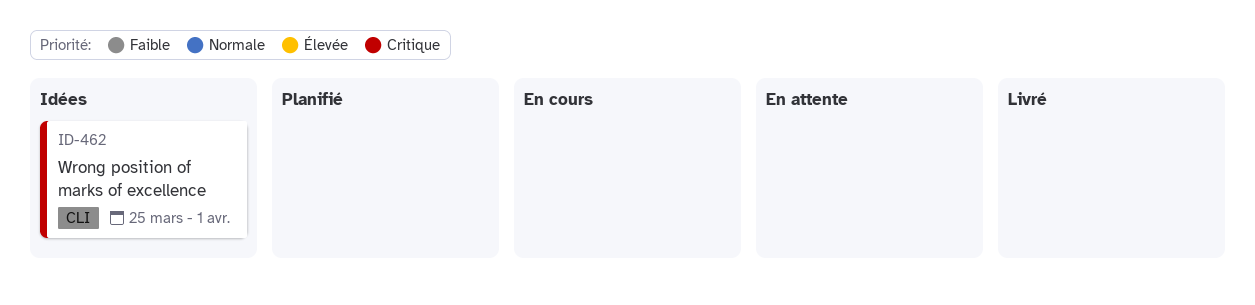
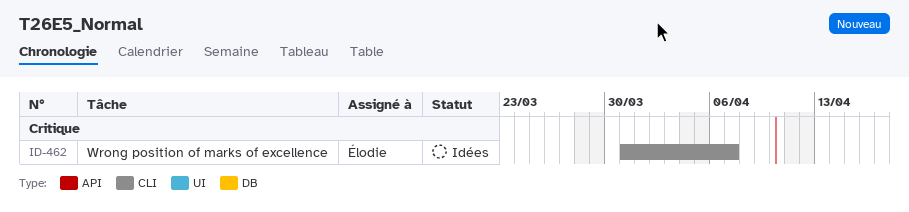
ID-462, start: Mar 25 -> Mar 31
ID-462, due: Apr 1 -> Apr 7

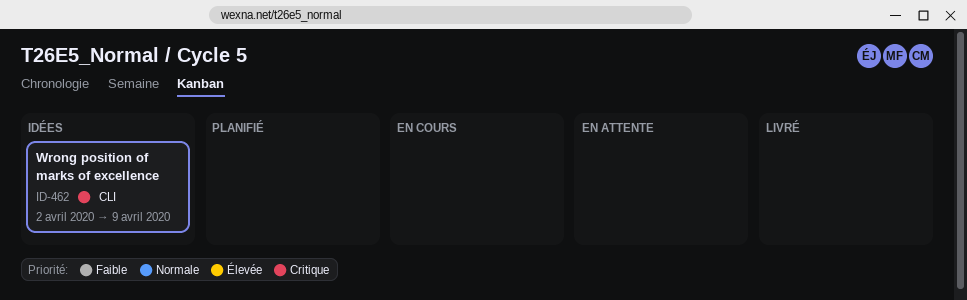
ID-462, start: Mar 31 -> Apr 2
ID-462, due: Apr 7 -> Apr 9

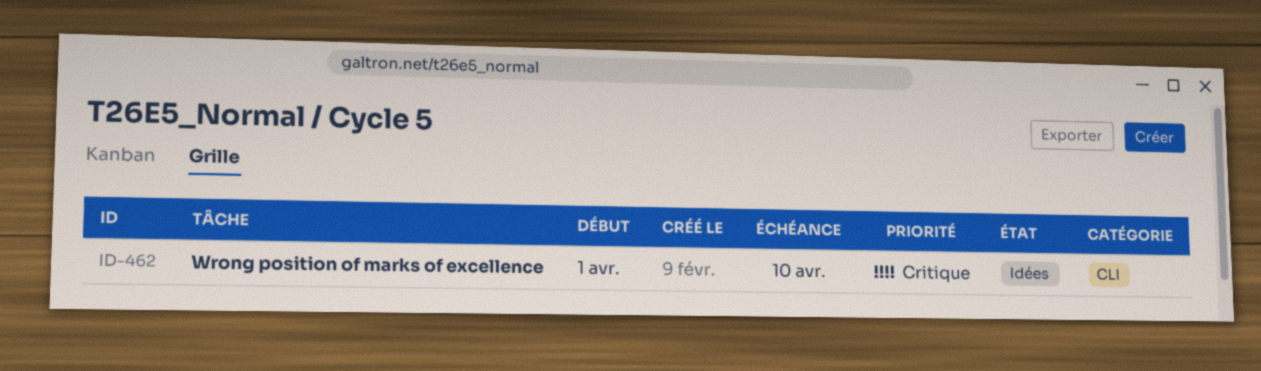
ID-462, start: Apr 2 -> Apr 1
ID-462, due: Apr 9 -> Apr 10

